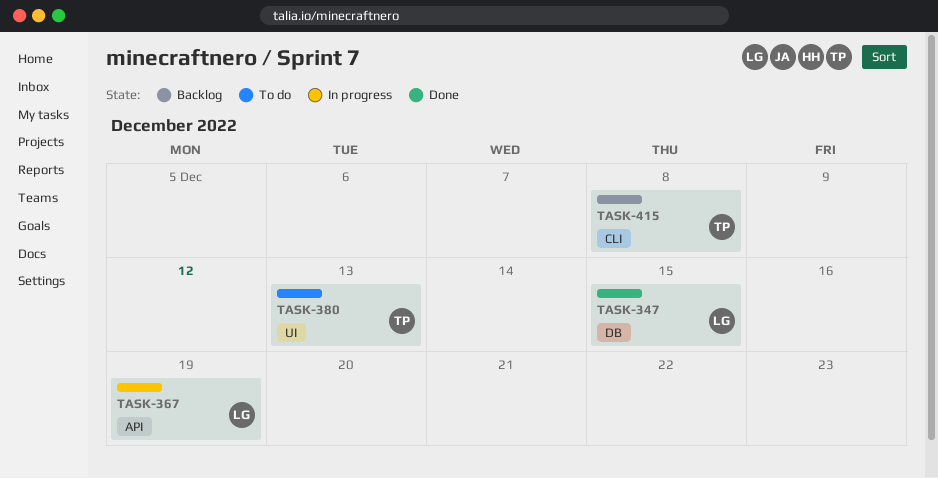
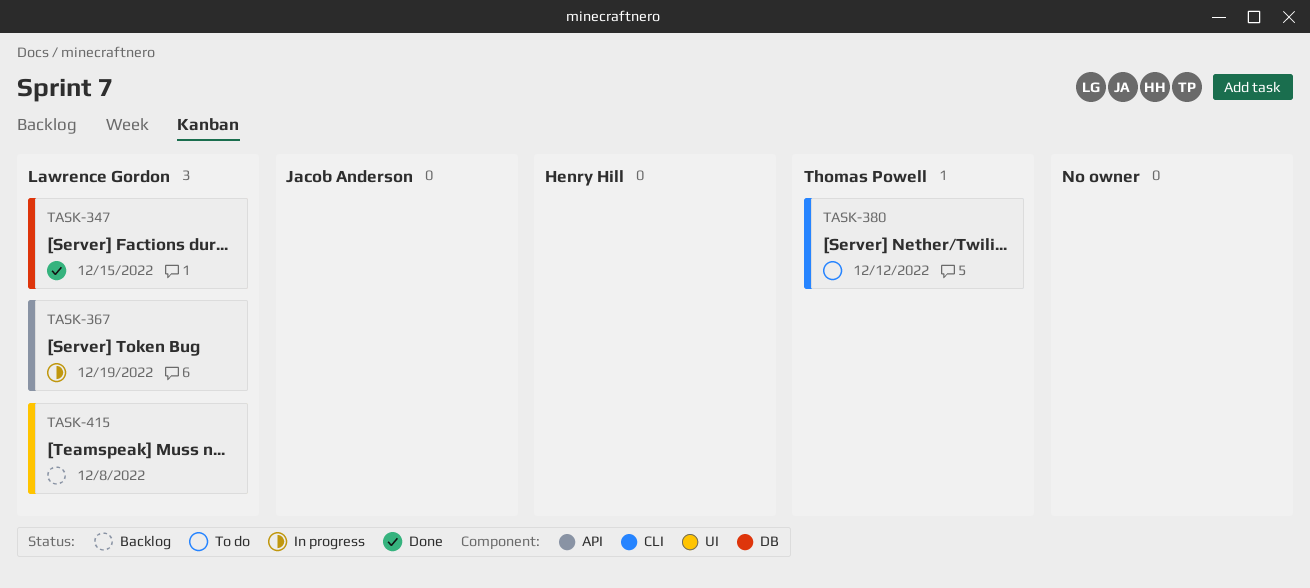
TASK-380, label: UI -> CLI
TASK-380, due: Dec 13 -> Dec 12
TASK-415, owner: Thomas Powell -> Lawrence Gordon
TASK-415, label: CLI -> UI

